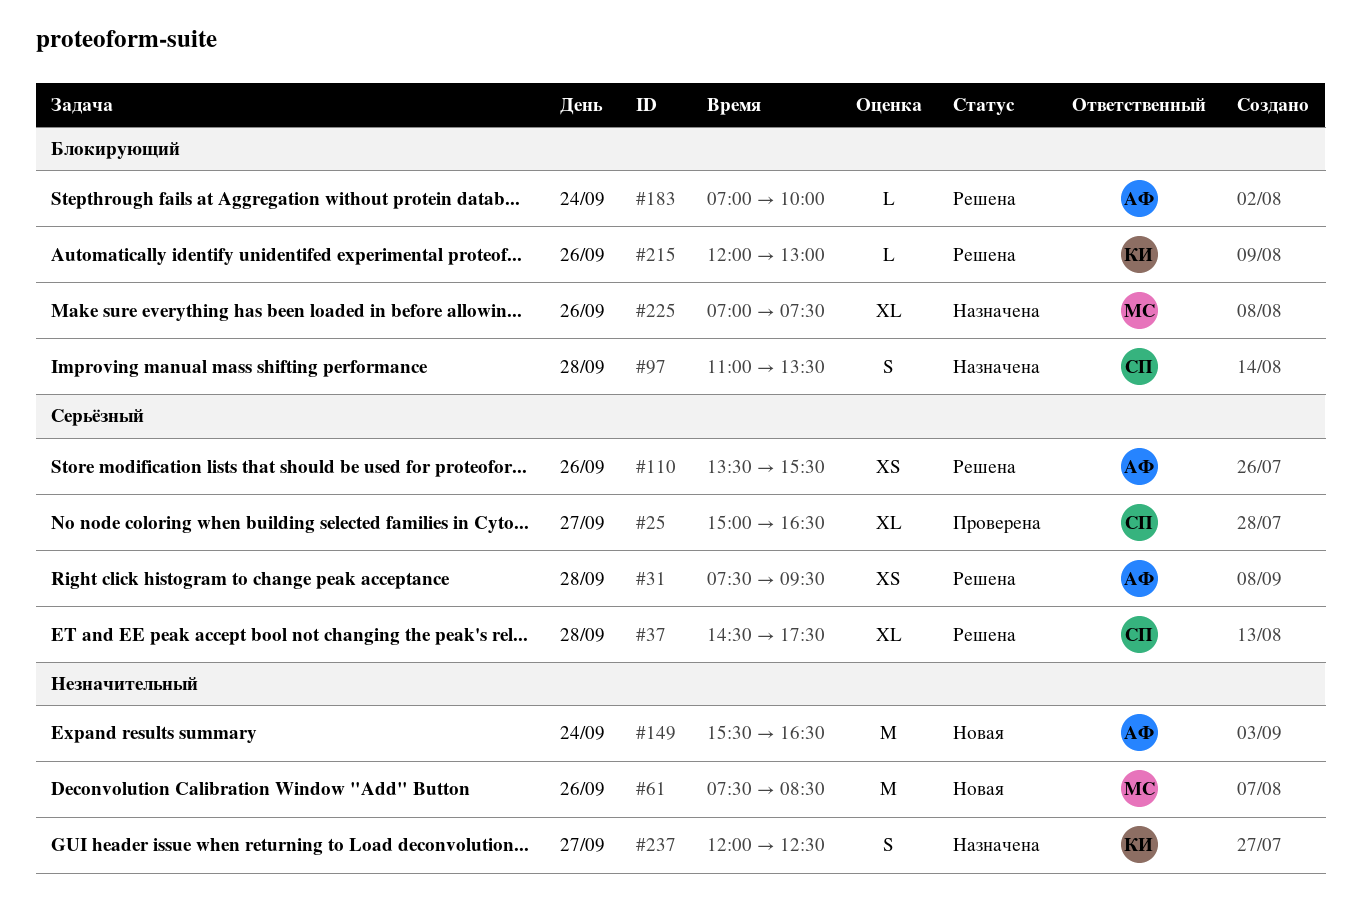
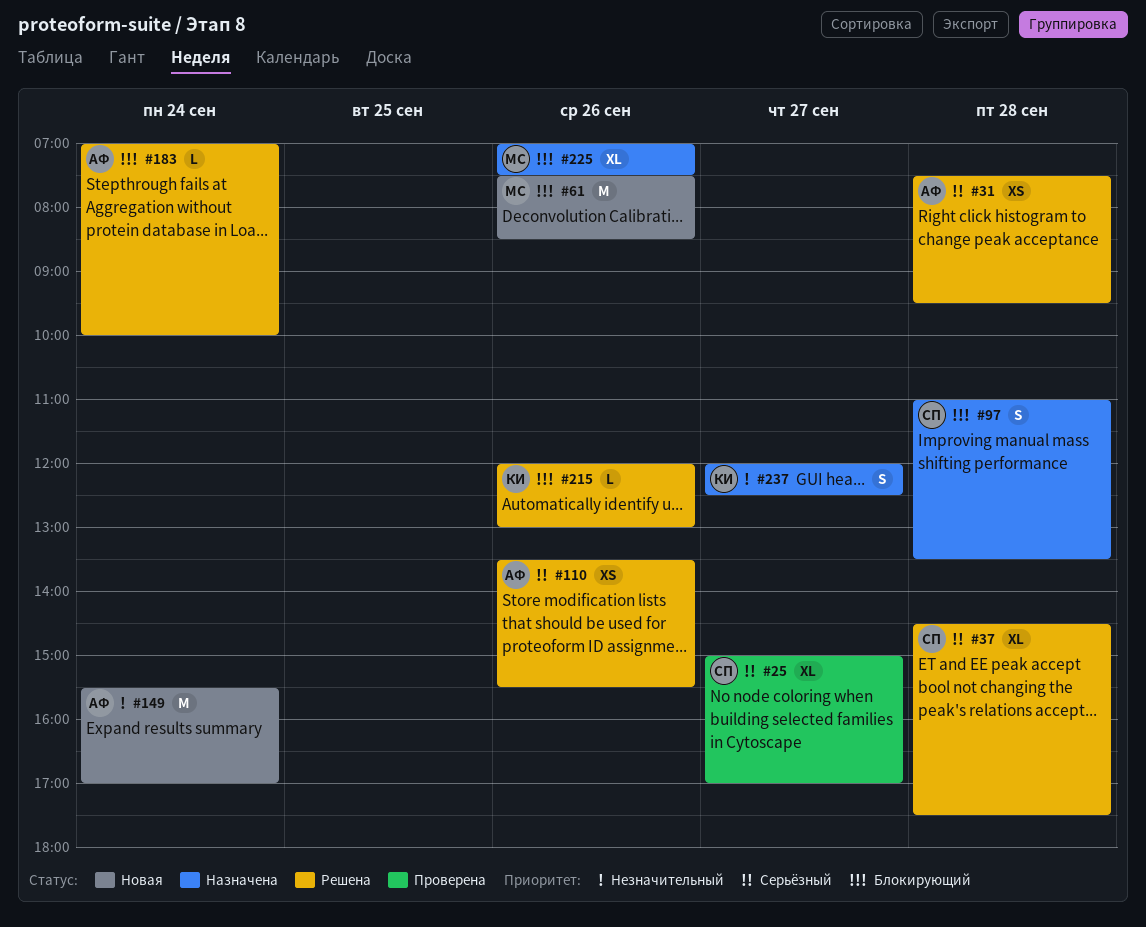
#25, ends: 16:30 -> 17:00
#61, priority: Незначительный -> Блокирующий
#149, ends: 16:30 -> 17:00

